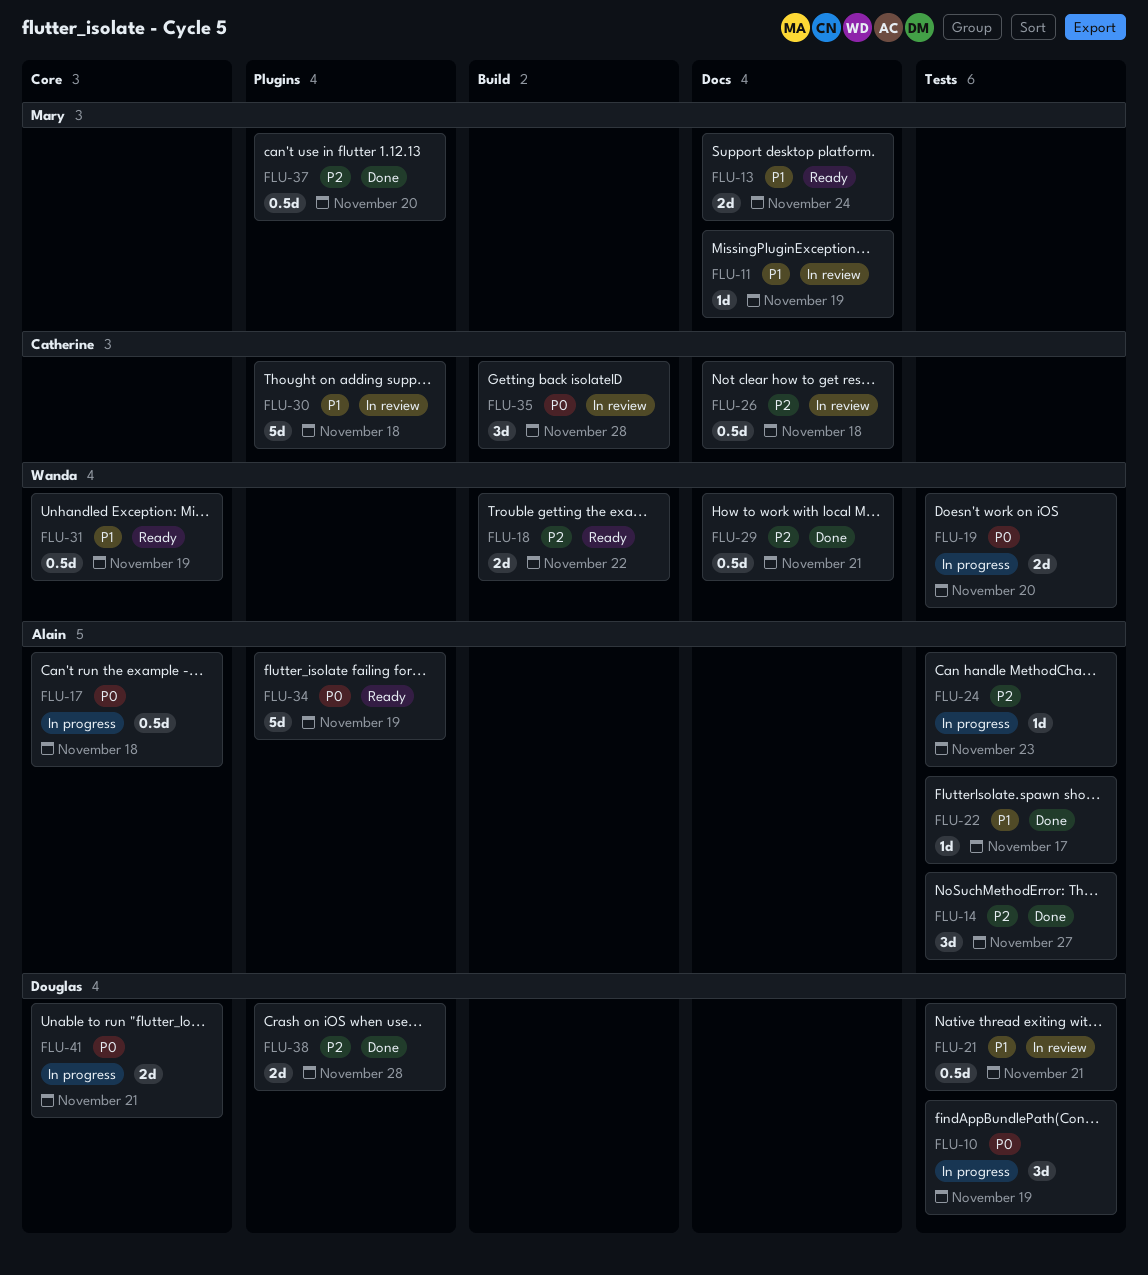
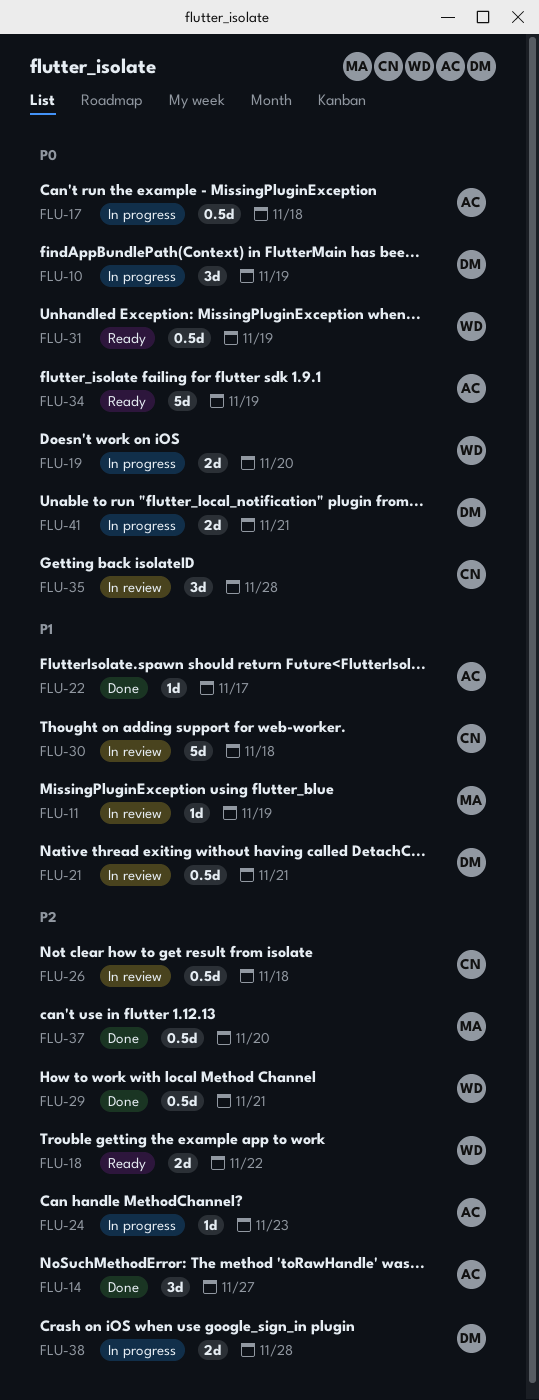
FLU-13: present -> none
FLU-31, priority: P1 -> P0
FLU-38, status: Done -> In progress

